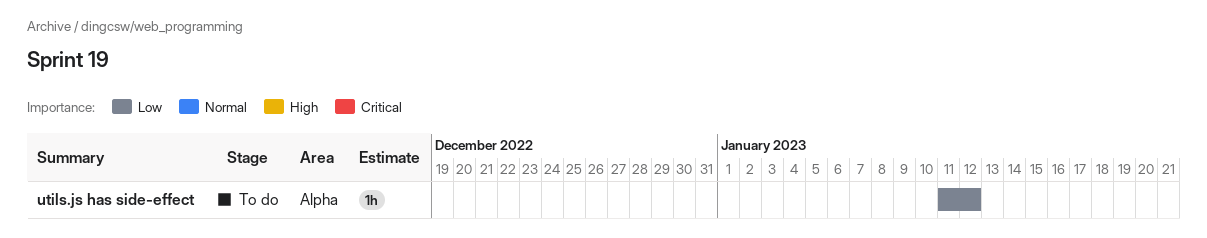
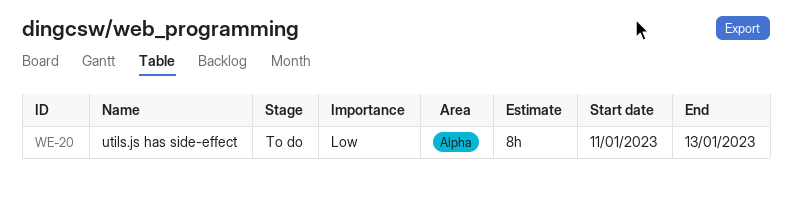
utils.js has side-effect, estimate: 1h -> 8h
utils.js has side-effect, due: Jan 12 -> Jan 13

